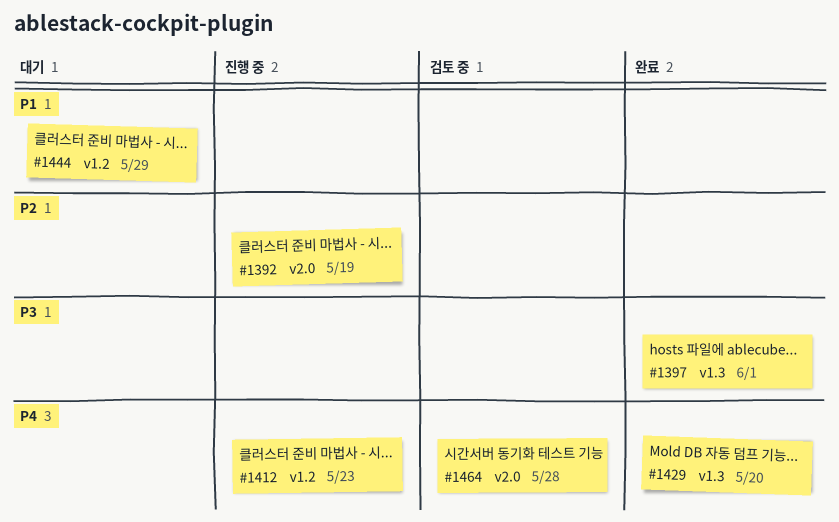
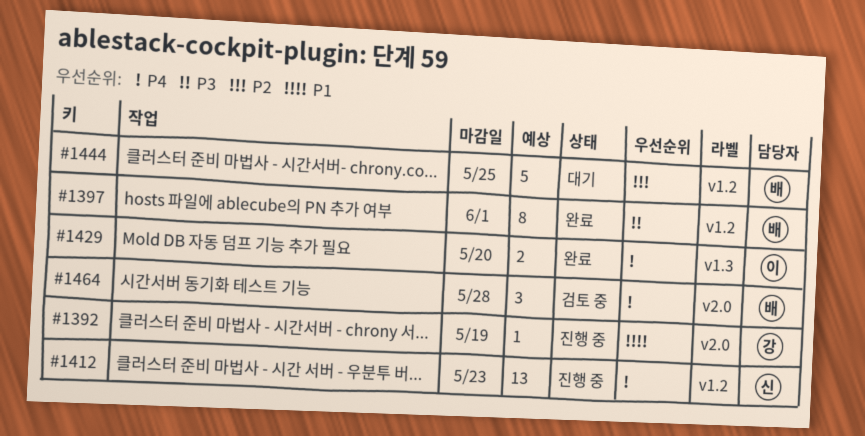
#1392, priority: P2 -> P1
#1397, label: v1.3 -> v1.2
#1444, priority: P1 -> P2
#1444, due: May 29 -> May 25

